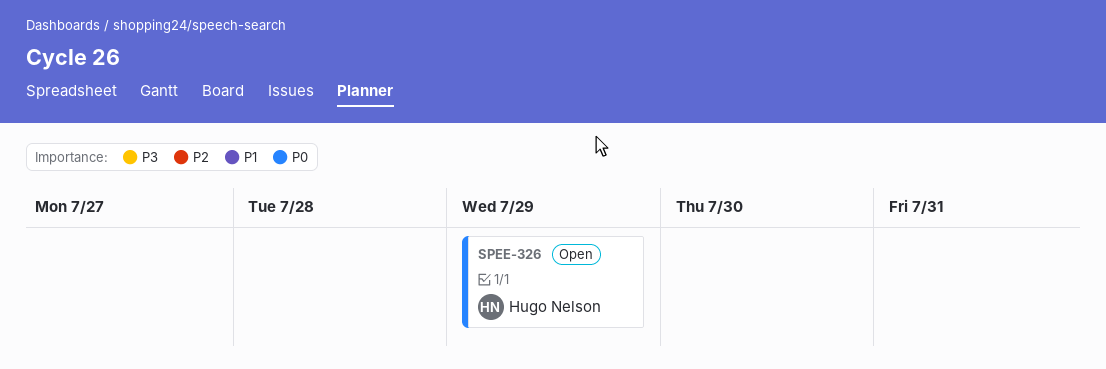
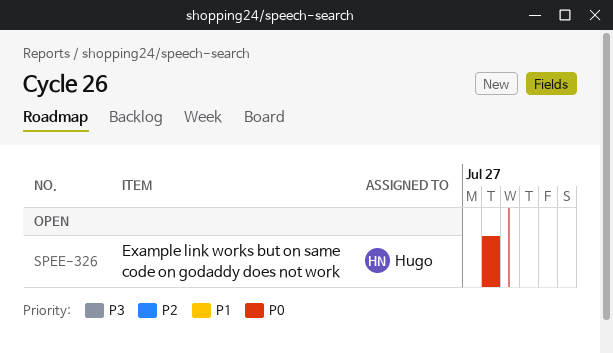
SPEE-326, due: Jul 29 -> Jul 28

